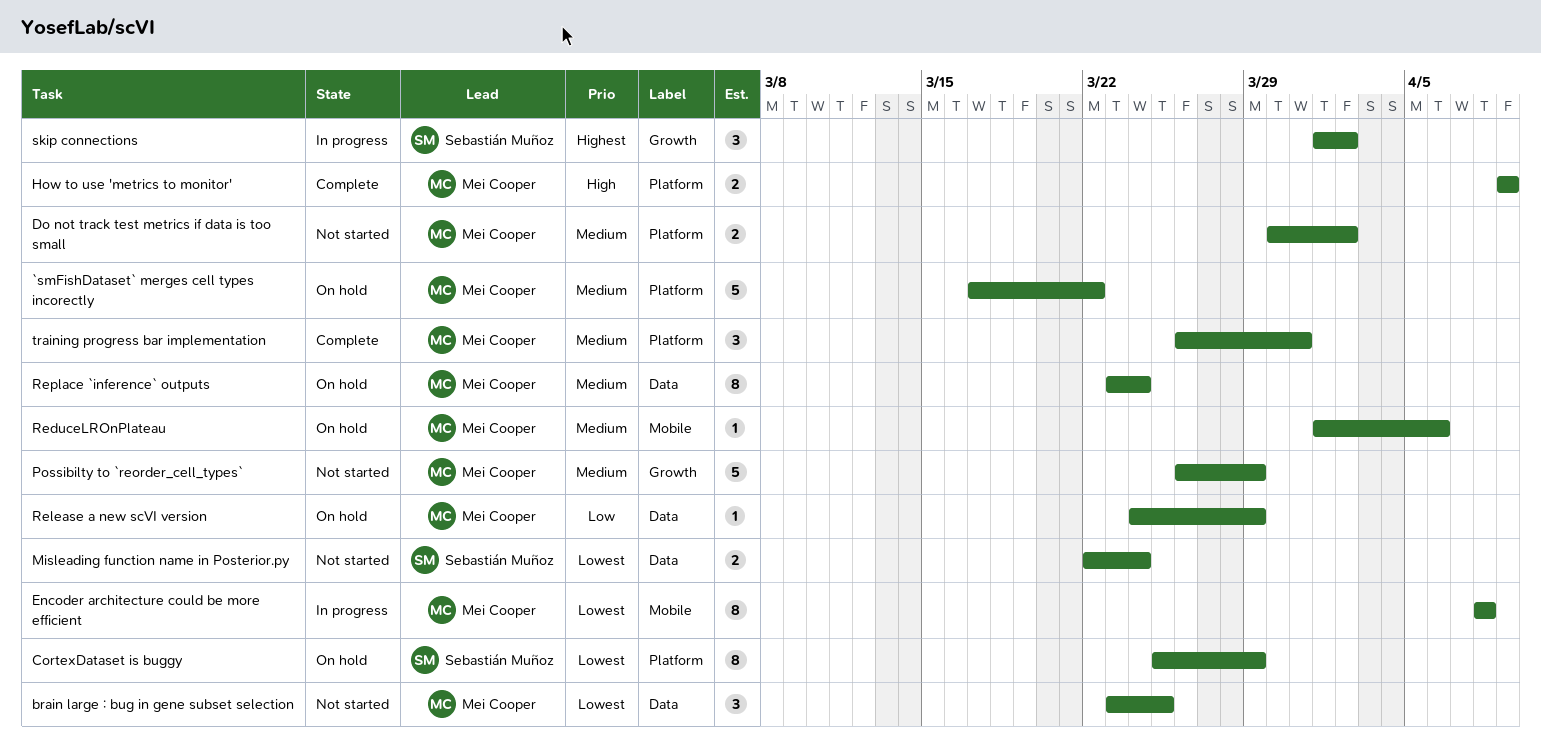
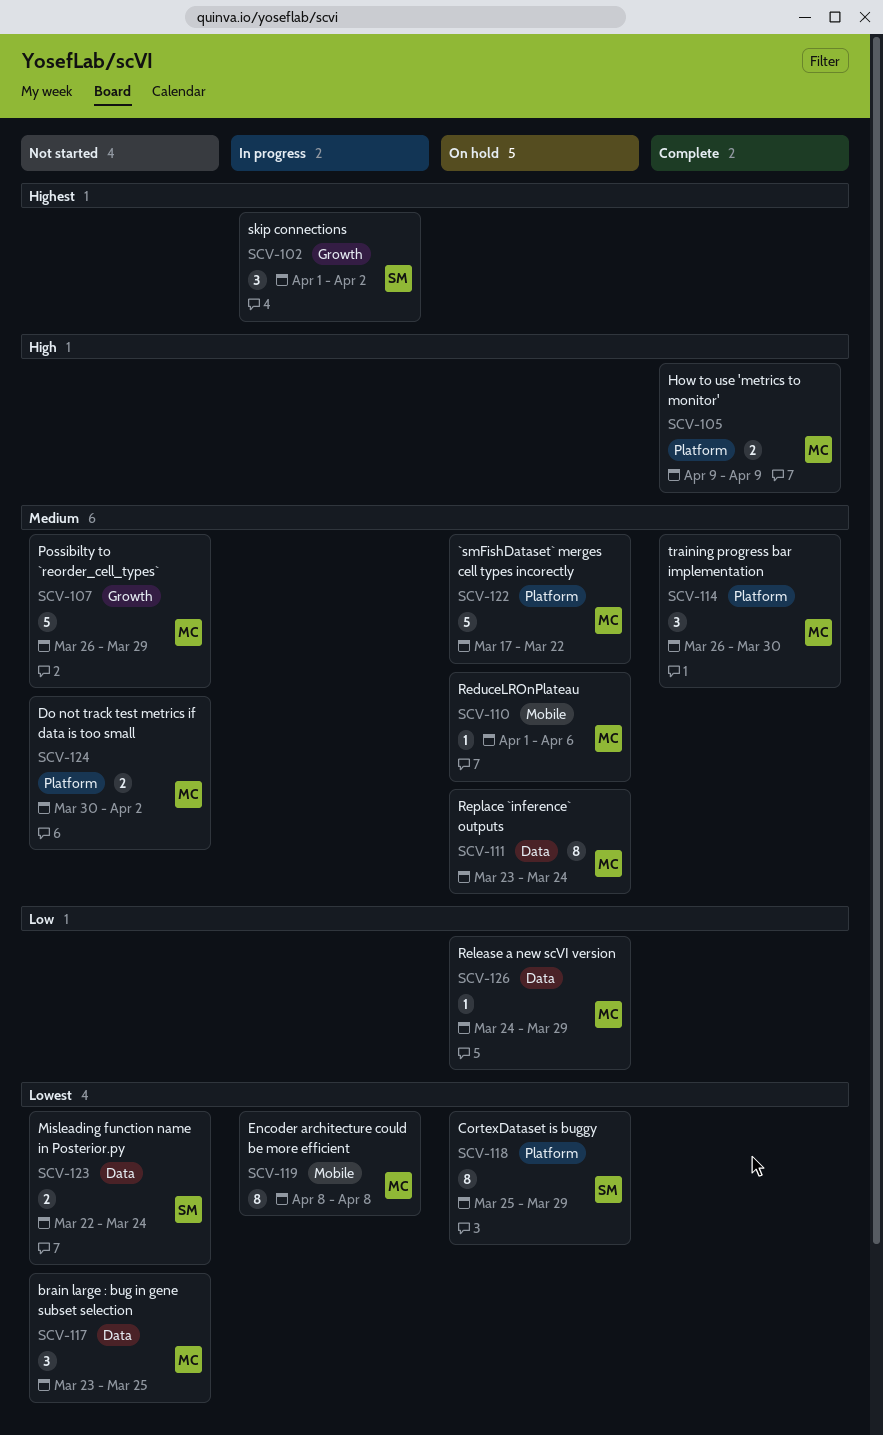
training progress bar implementation, due: Mar 31 -> Mar 30

